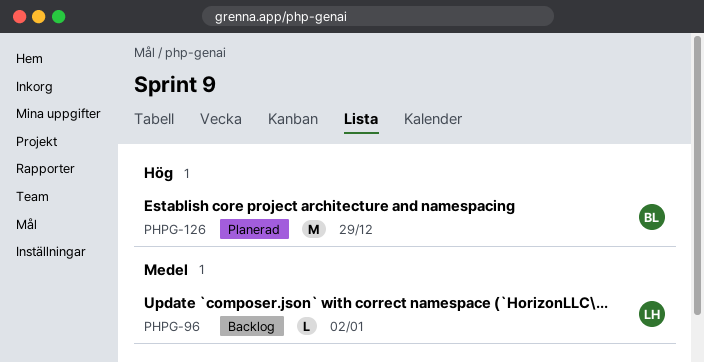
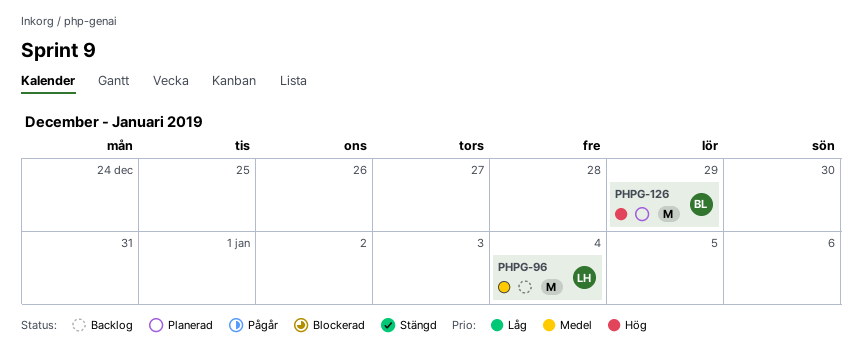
PHPG-96, estimate: L -> M
PHPG-96, due: Jan 2 -> Jan 4

